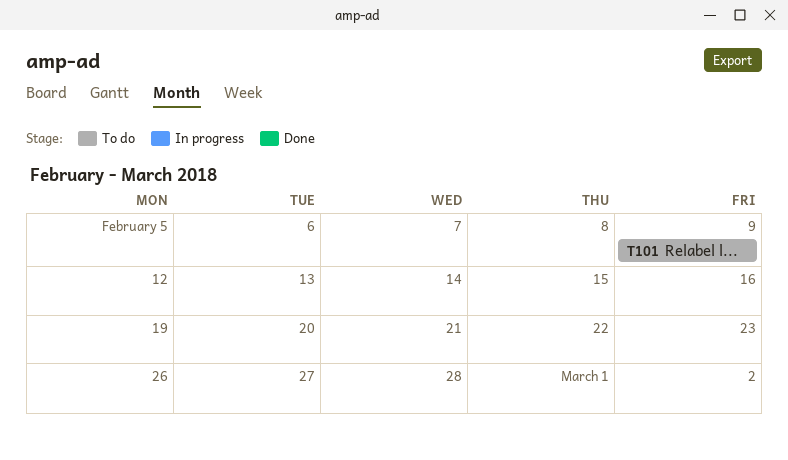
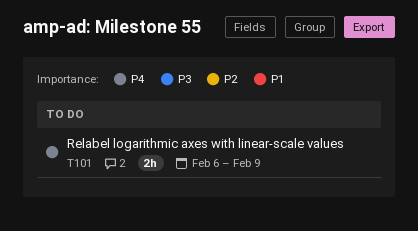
T101, start: Feb 9 -> Feb 6

